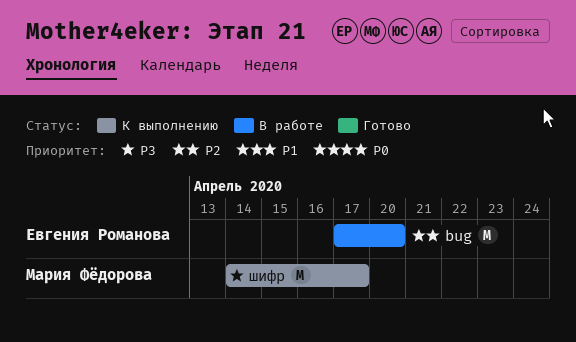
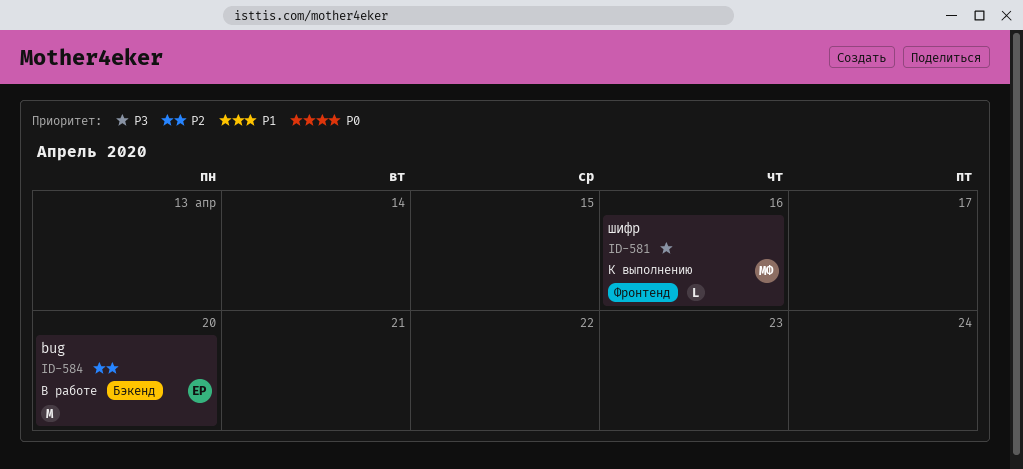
шифр, estimate: M -> L
шифр, due: Apr 17 -> Apr 16

